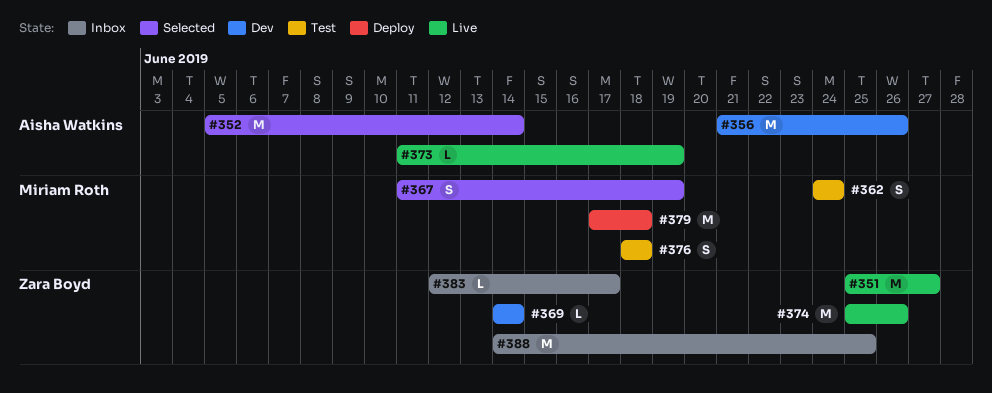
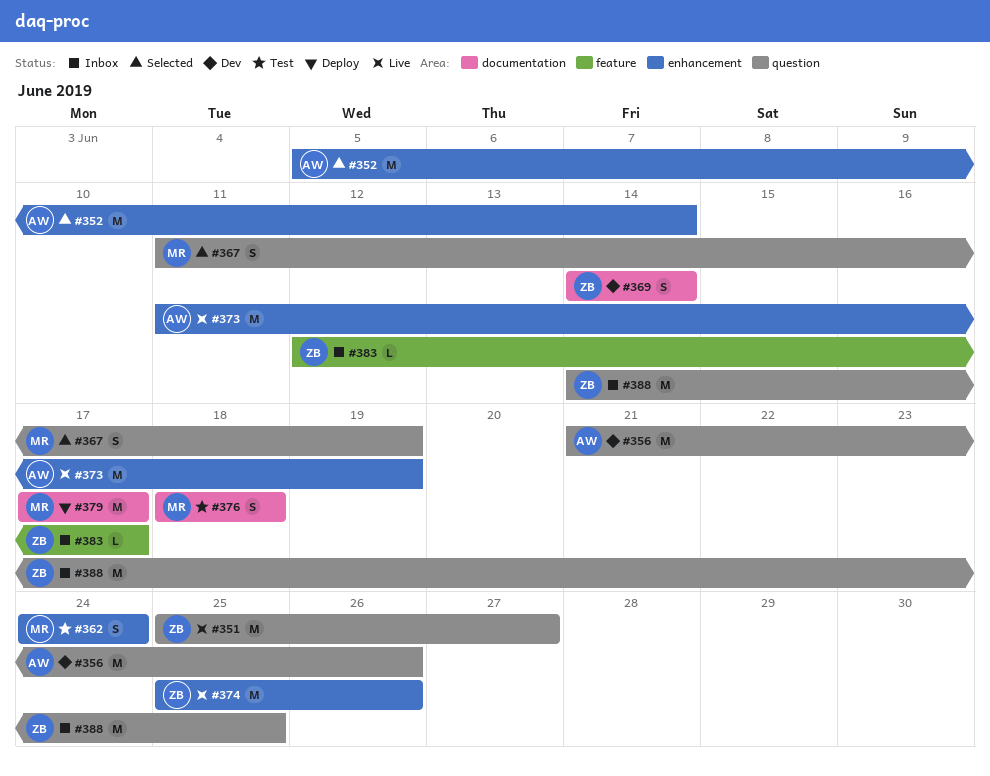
#369, estimate: L -> S
#373, estimate: L -> M
#379, due: Jun 18 -> Jun 17

